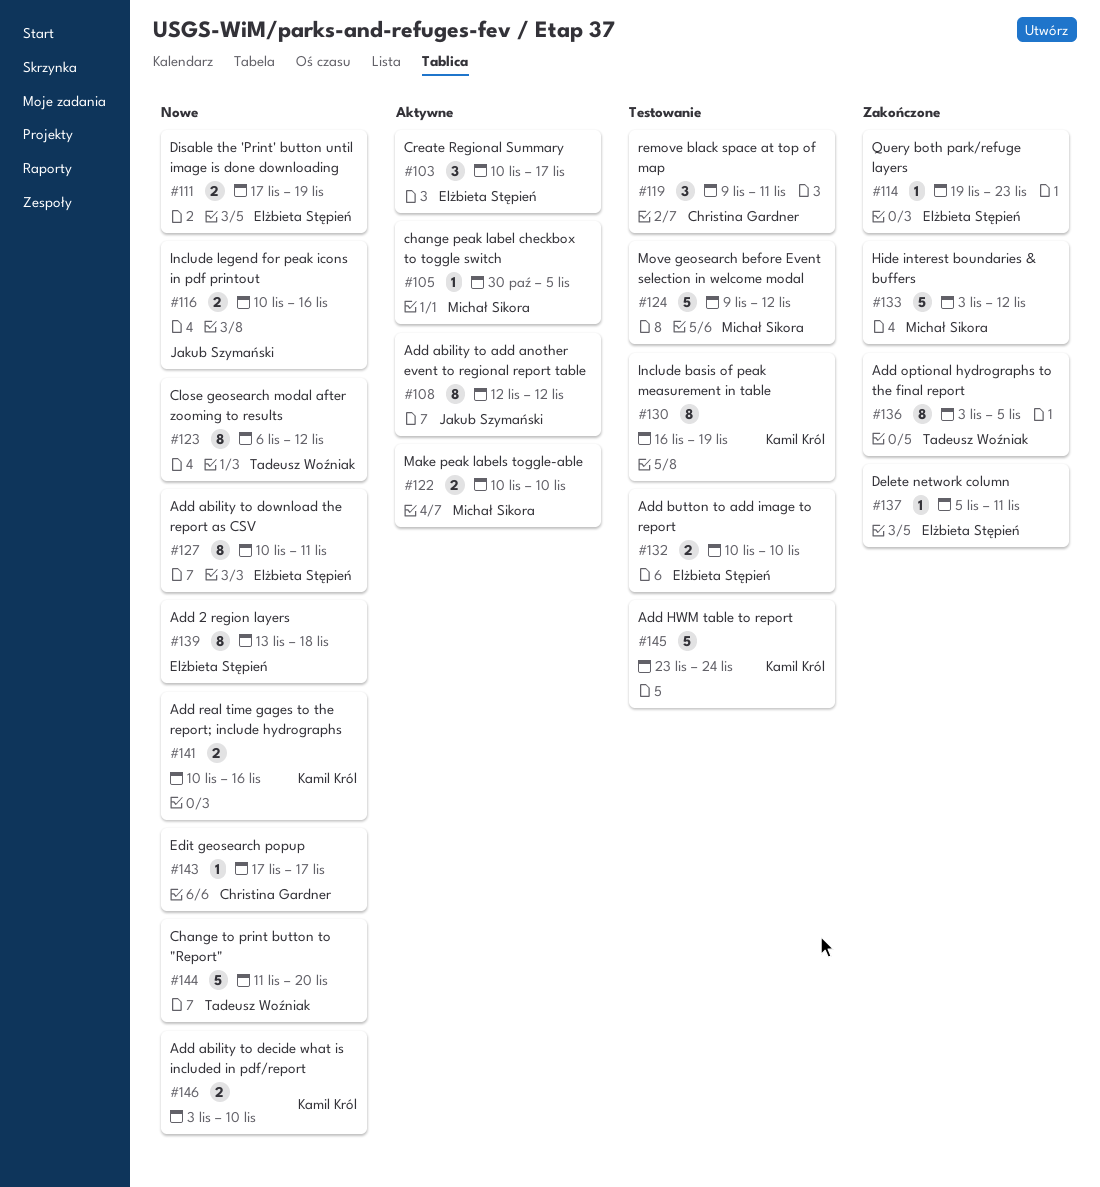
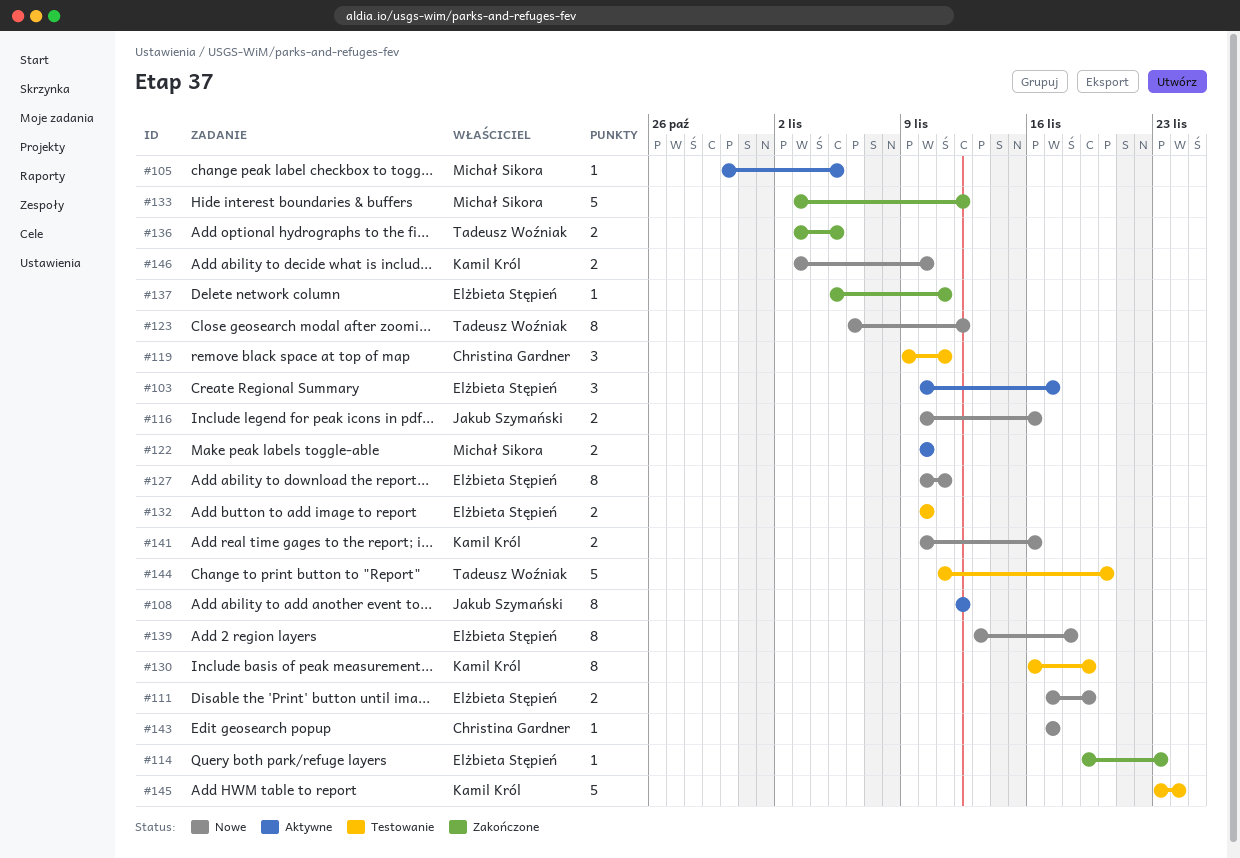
#124: present -> none
#136, estimate: 8 -> 2
#144, status: Nowe -> Testowanie

